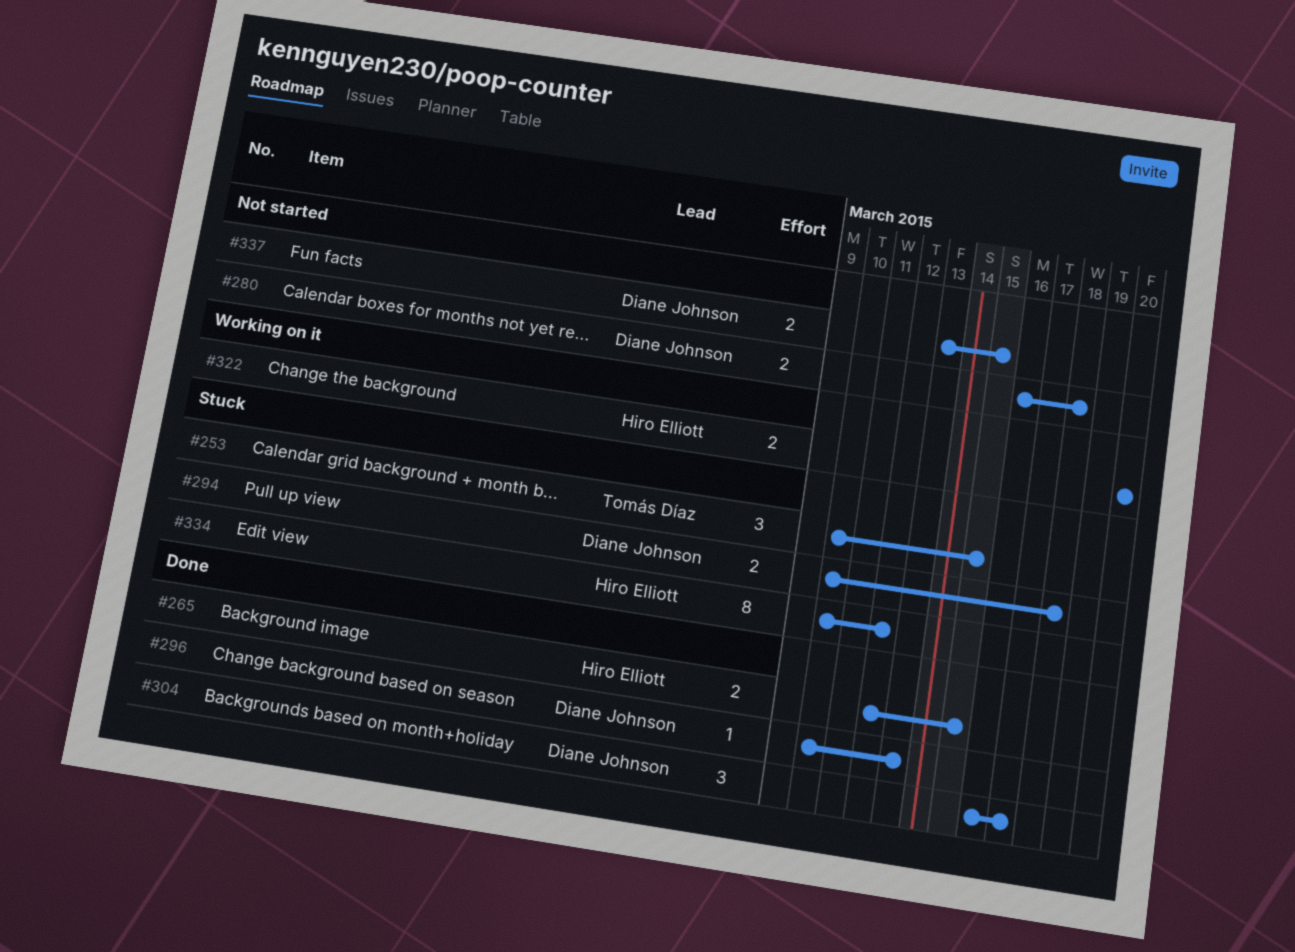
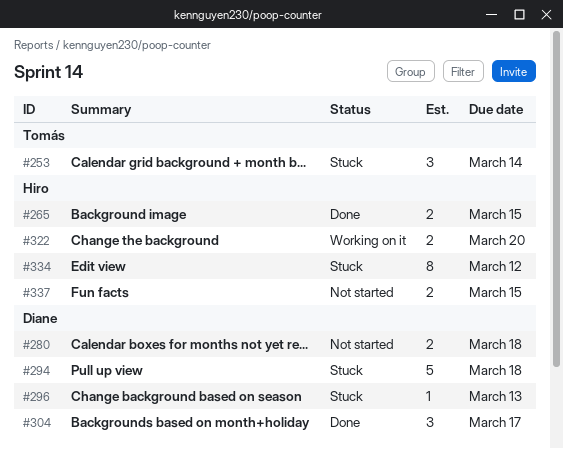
#253, due: Mar 15 -> Mar 14
#294, estimate: 2 -> 5
#296, status: Done -> Stuck
#337, owner: Diane Johnson -> Hiro Elliott

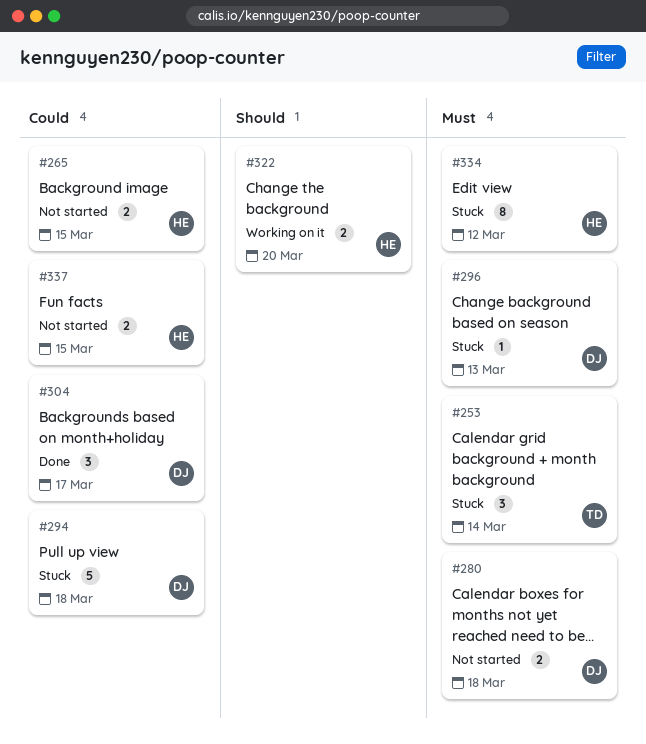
#265, status: Done -> Not started

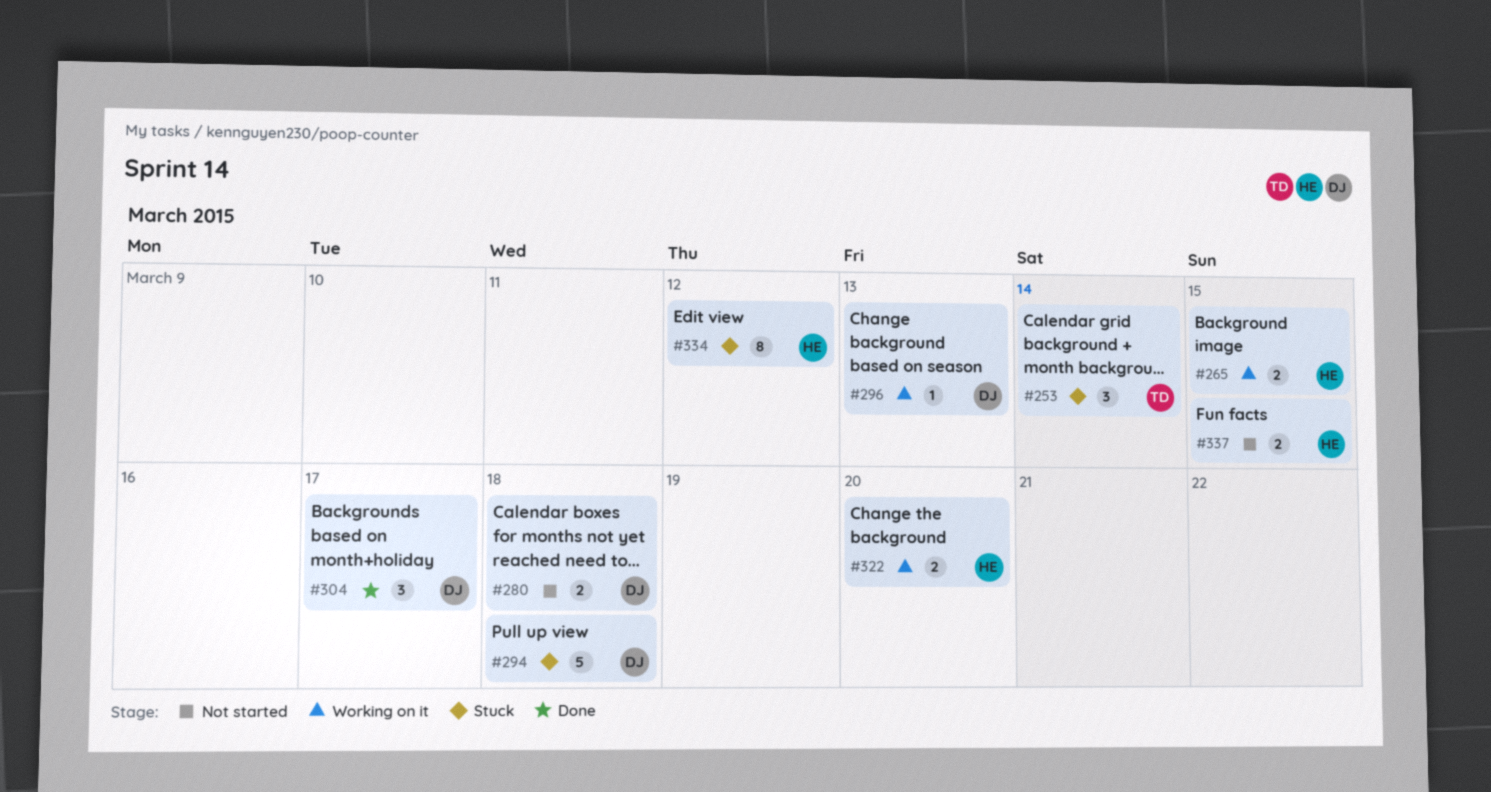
#265, status: Not started -> Working on it
#296, status: Stuck -> Working on it

